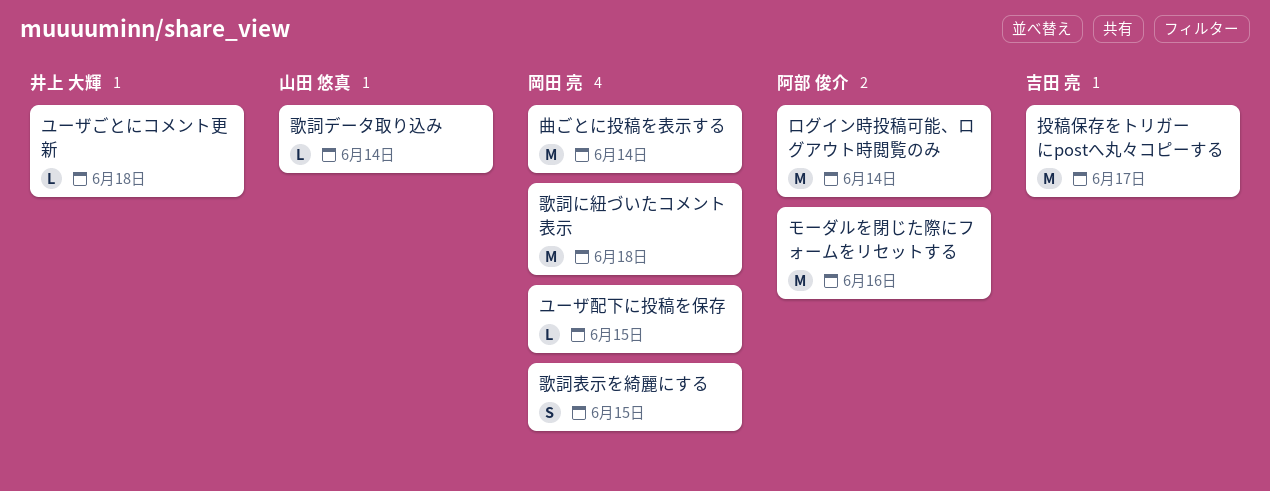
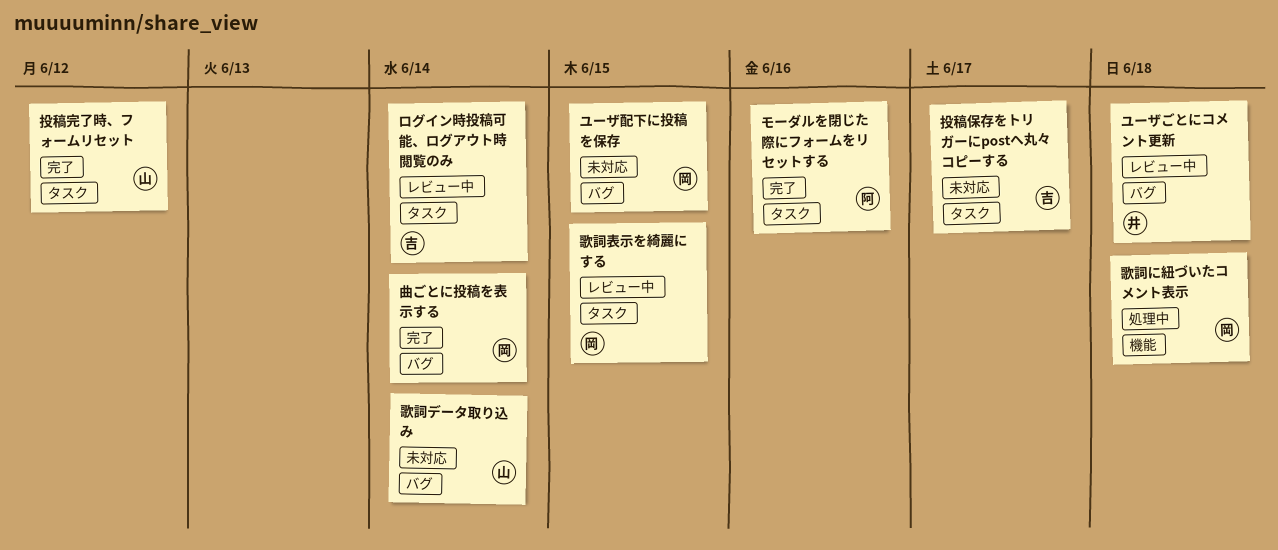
ログイン時投稿可能、ログアウト時閲覧のみ, owner: 阿部 俊介 -> 吉田 亮
投稿完了時、フォームリセット: none -> present

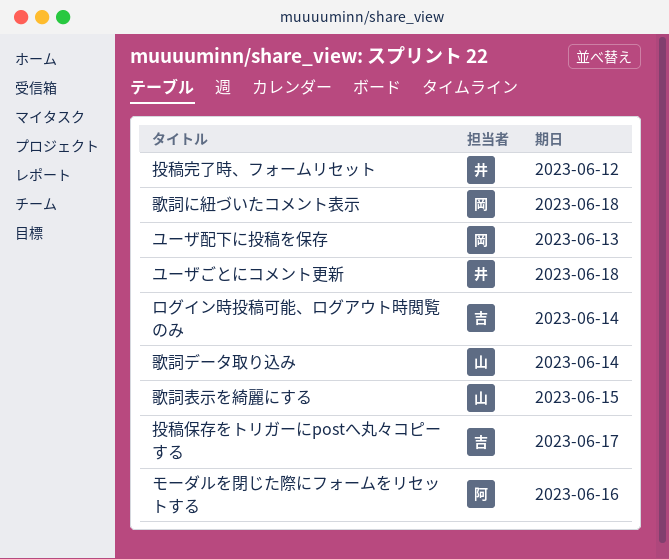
ユーザ配下に投稿を保存, due: Jun 15 -> Jun 13
投稿完了時、フォームリセット, owner: 山 -> 井
曲ごとに投稿を表示する: present -> none
歌詞表示を綺麗にする, owner: 岡 -> 山

